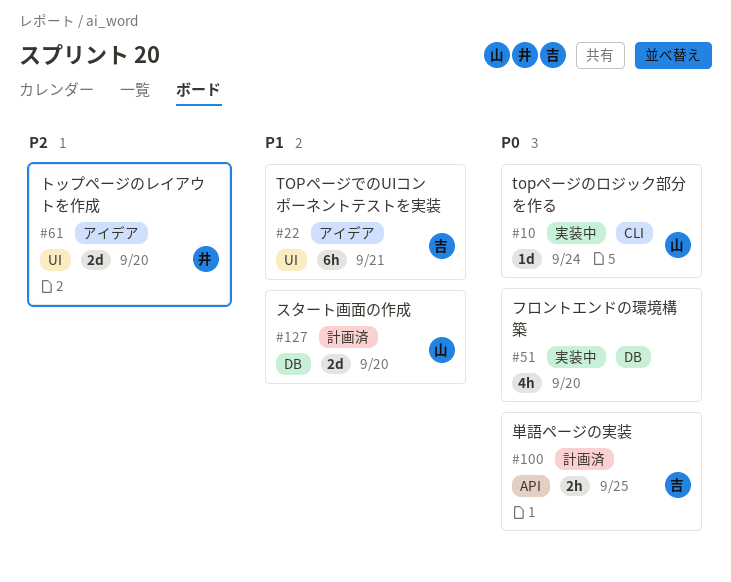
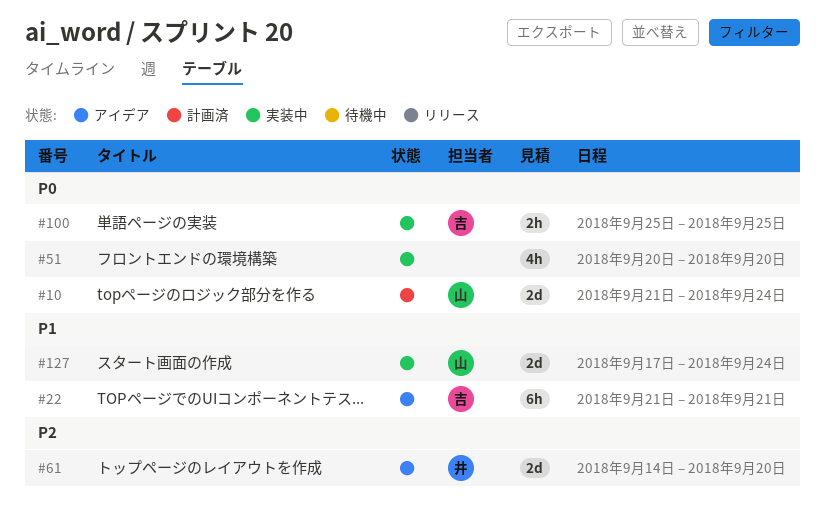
#10, status: 実装中 -> 計画済
#10, estimate: 1d -> 2d
#100, status: 計画済 -> 実装中
#127, status: 計画済 -> 実装中
#127, due: Sep 20 -> Sep 24

